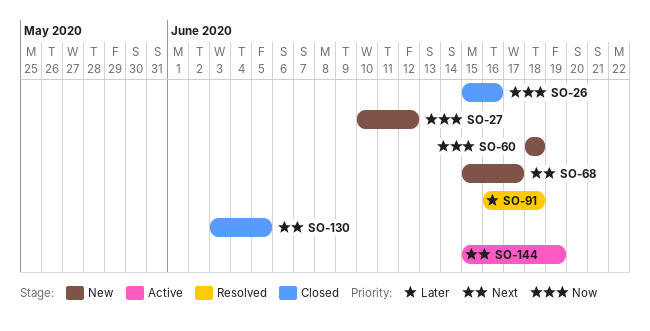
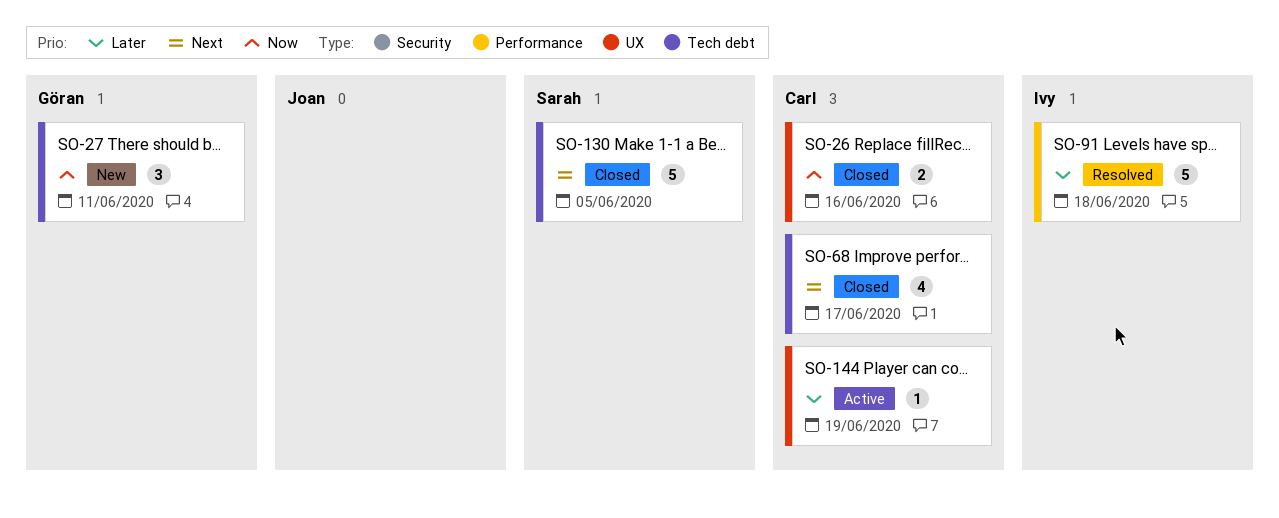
SO-27, due: Jun 12 -> Jun 11
SO-60: present -> none
SO-68, status: New -> Closed
SO-144, priority: Next -> Later

